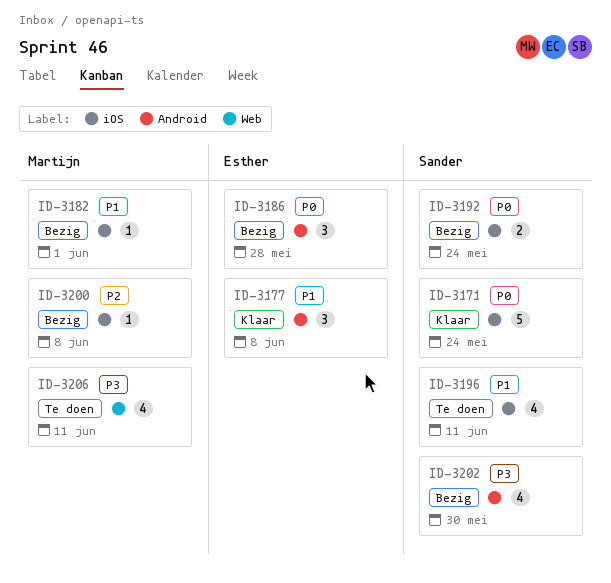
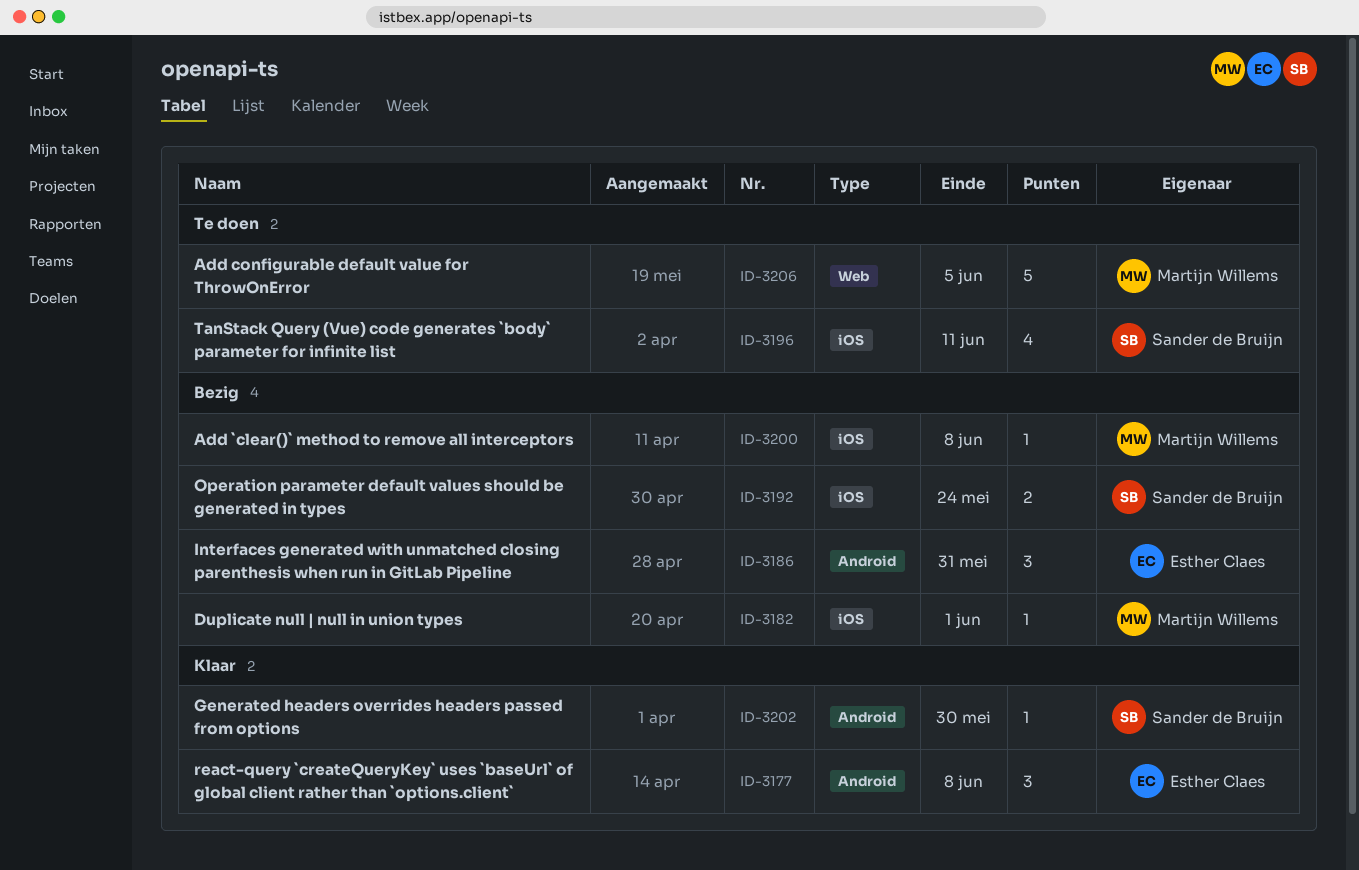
ID-3171: present -> none
ID-3186, due: May 28 -> May 31
ID-3202, status: Bezig -> Klaar
ID-3202, estimate: 4 -> 1
ID-3206, estimate: 4 -> 5
ID-3206, due: Jun 11 -> Jun 5

